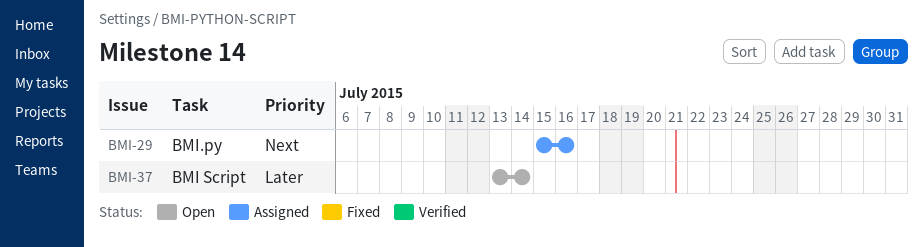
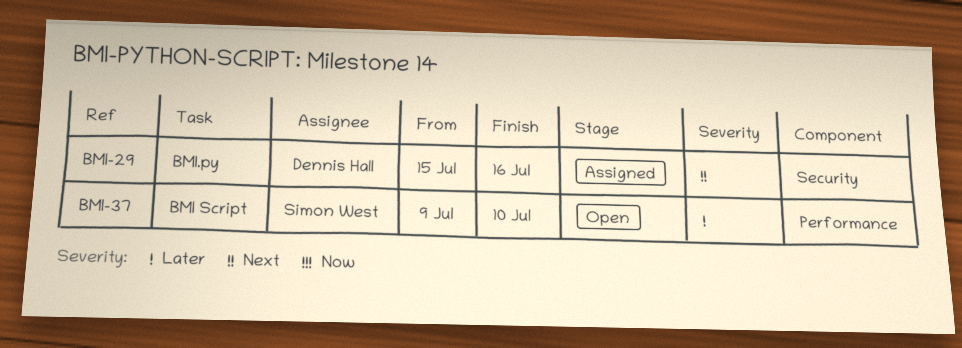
BMI-37, start: Jul 13 -> Jul 9
BMI-37, due: Jul 14 -> Jul 10

